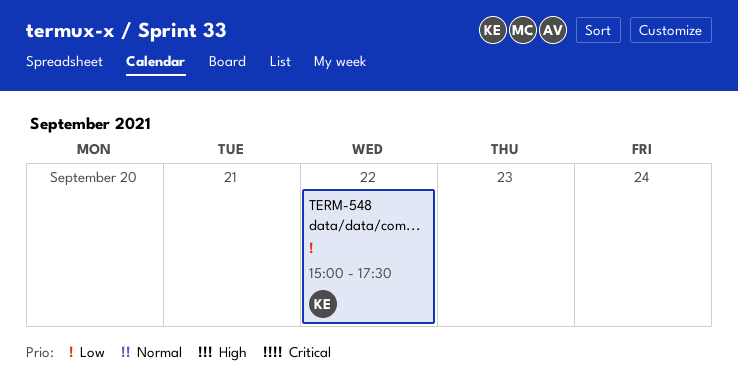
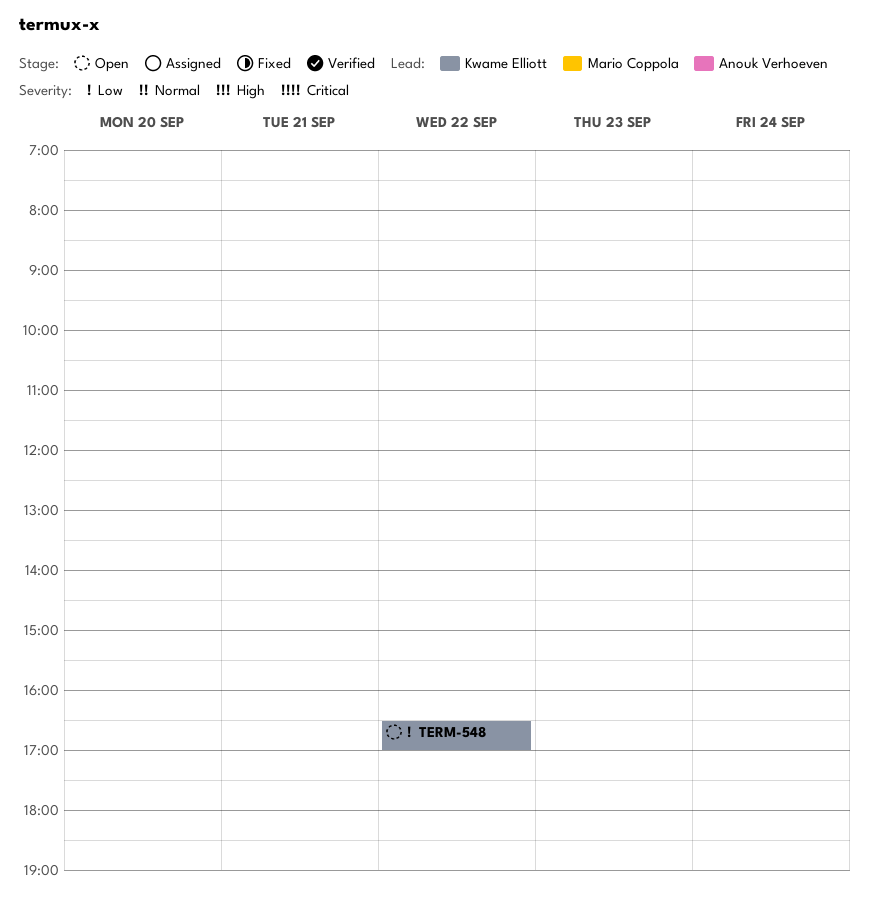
TERM-548, begins: 15:00 -> 16:30
TERM-548, ends: 17:30 -> 17:00

